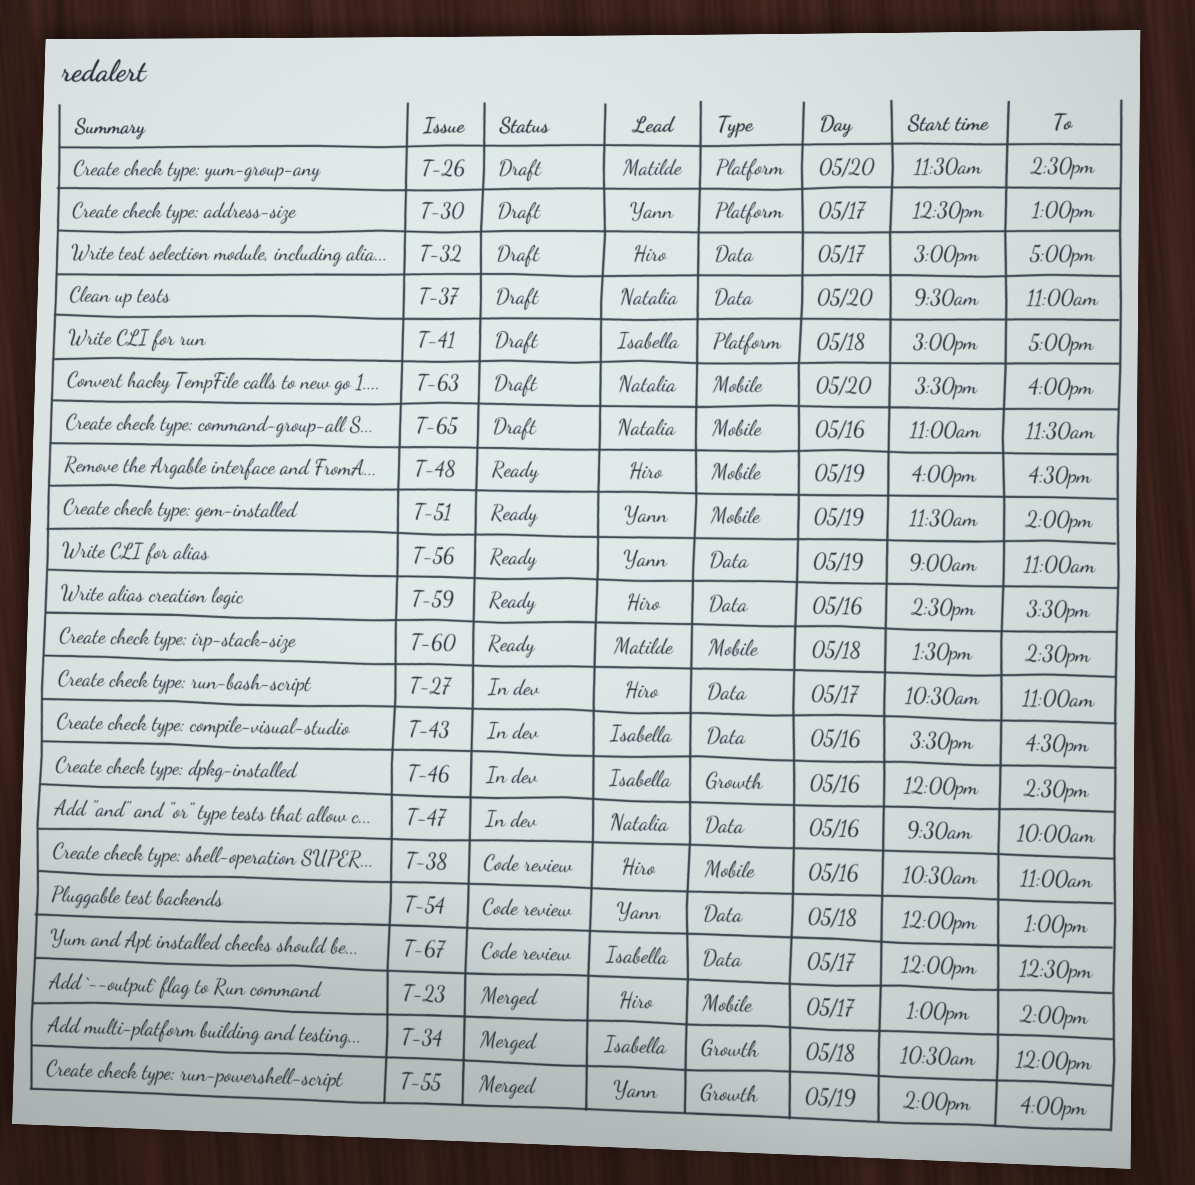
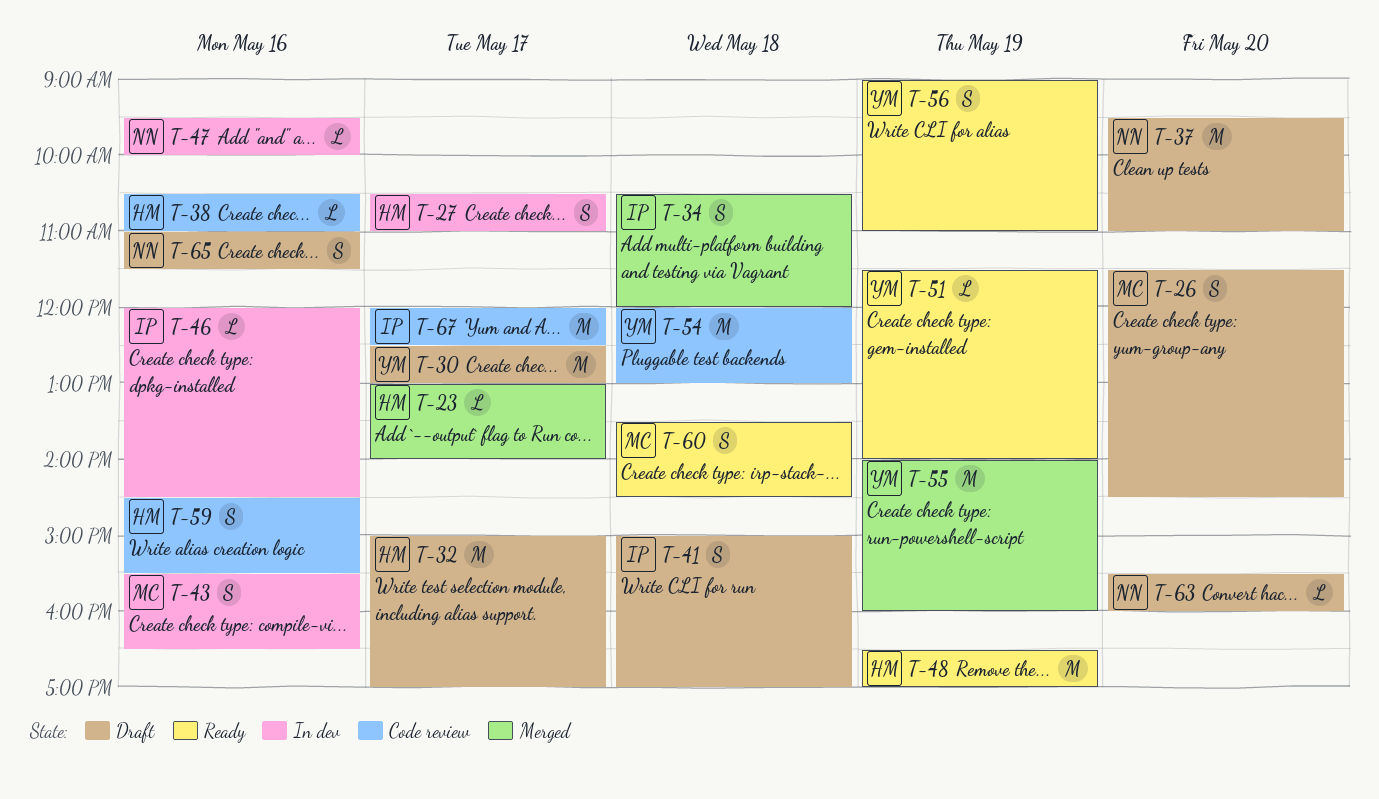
T-43, owner: Isabella -> Matilde
T-48, begins: 16:00 -> 16:30
T-48, ends: 16:30 -> 17:00
T-59, status: Ready -> Code review

